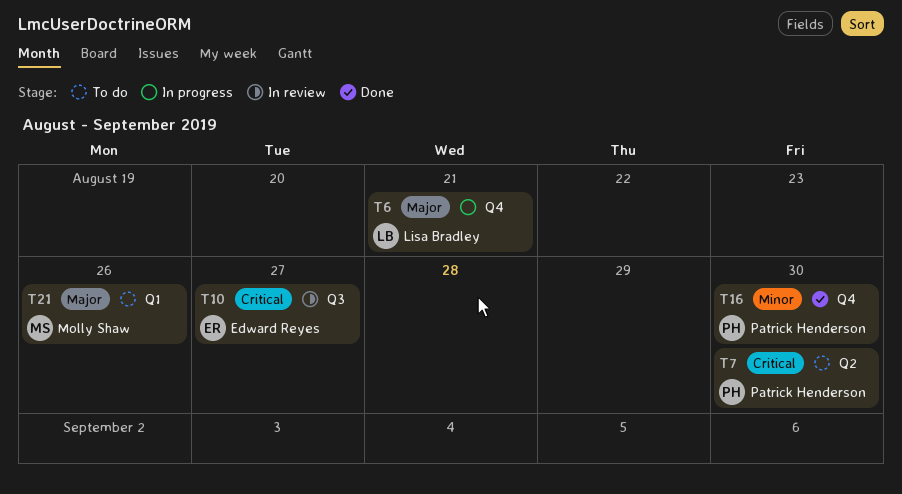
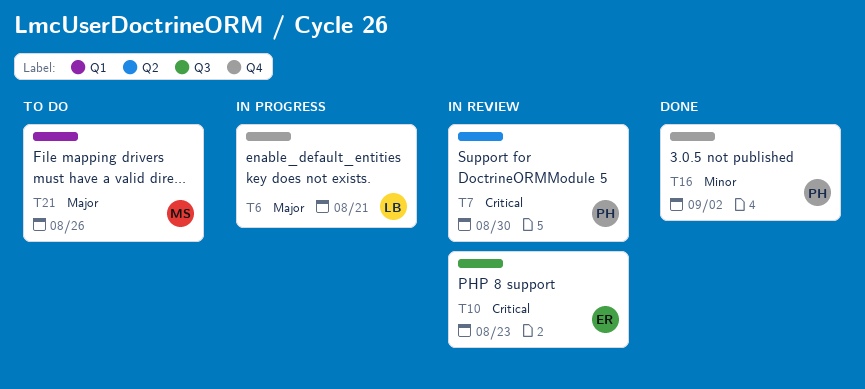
T7, status: To do -> In review
T10, due: Aug 27 -> Aug 23
T16, due: Aug 30 -> Sep 2

